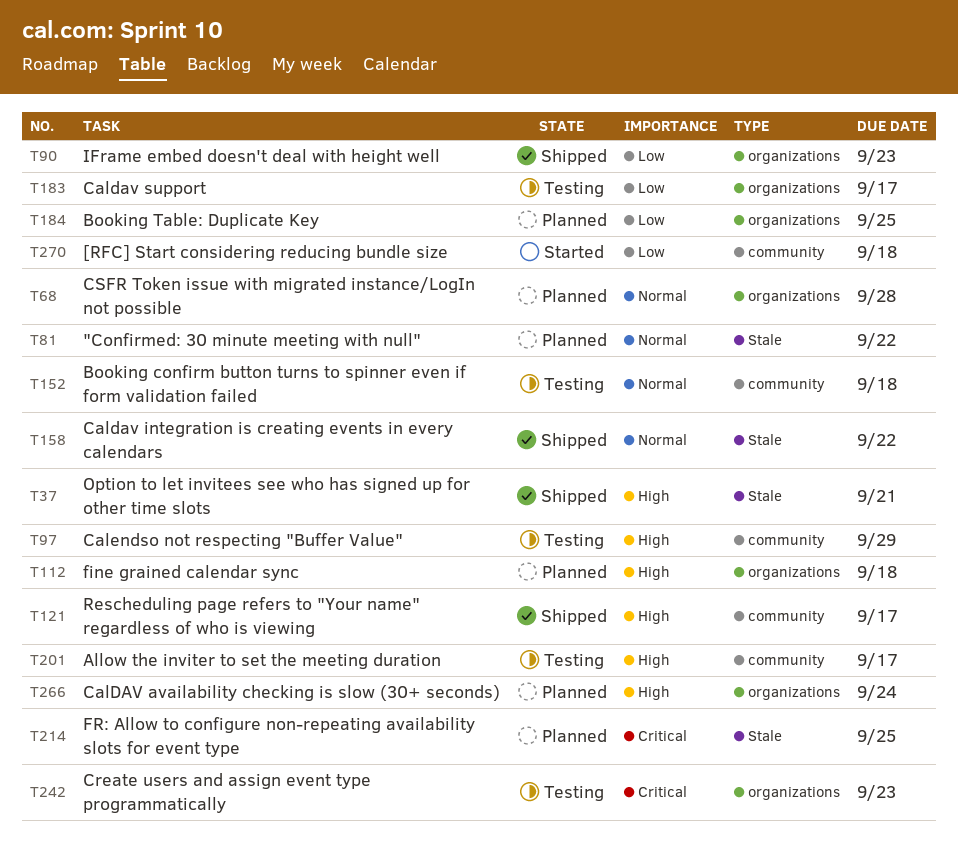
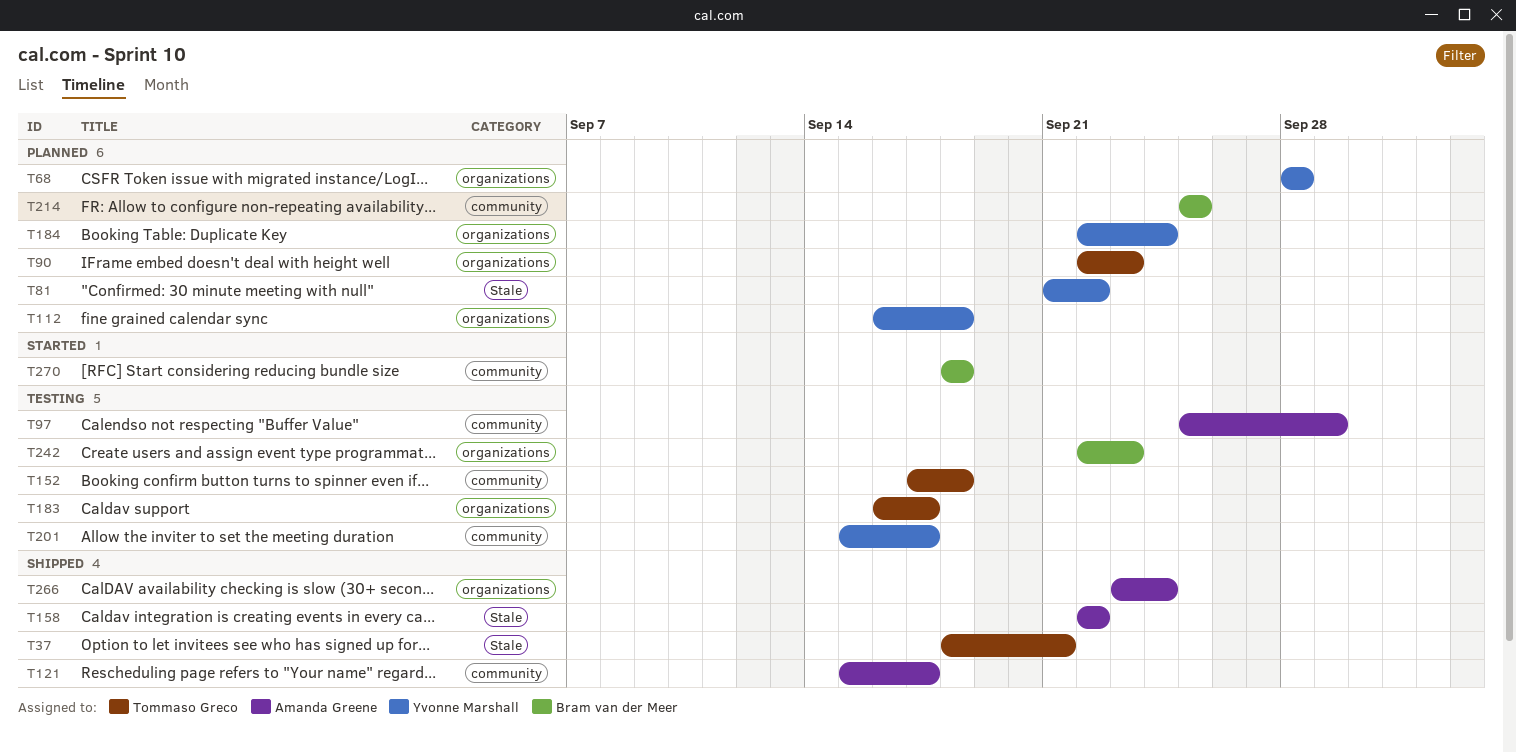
T90, status: Shipped -> Planned
T184, due: Sep 25 -> Sep 24
T214, label: Stale -> community
T266, status: Planned -> Shipped

